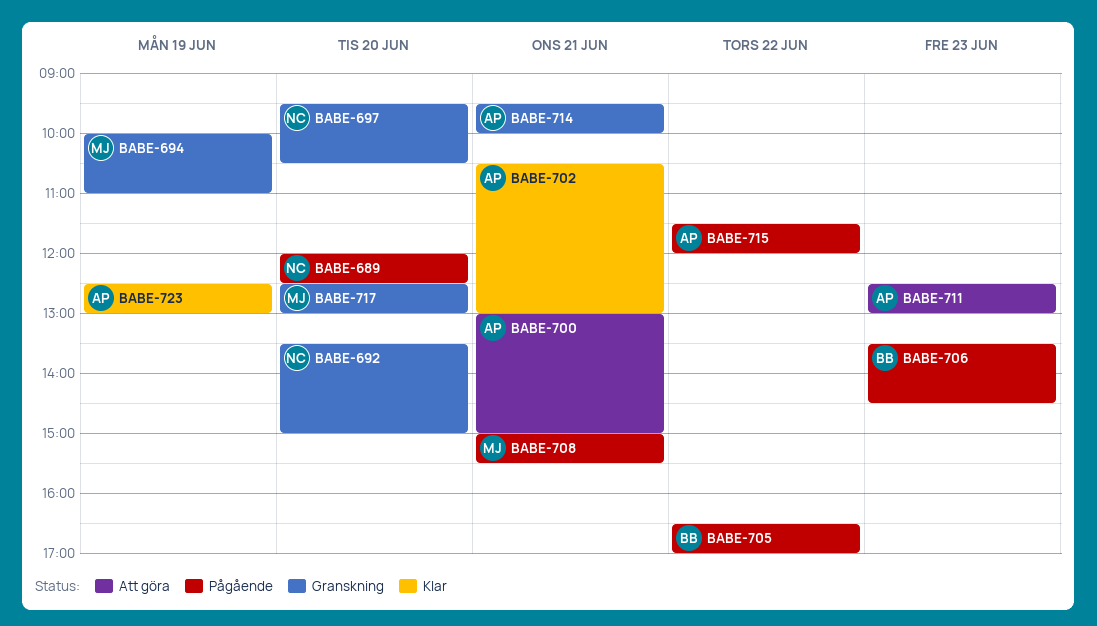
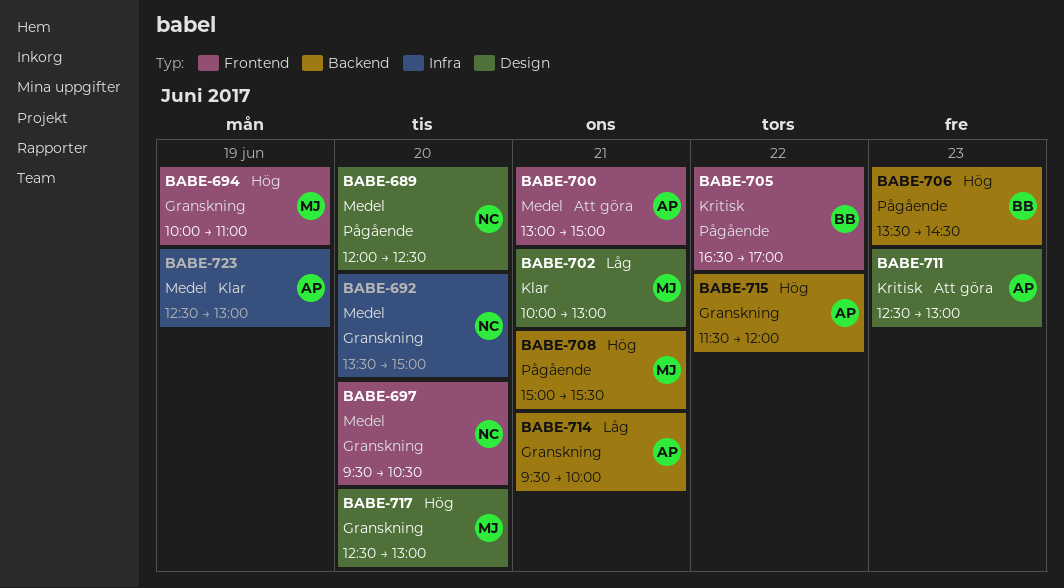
BABE-702, owner: AP -> MJ
BABE-702, begins: 10:30 -> 10:00
BABE-715, status: Pågående -> Granskning

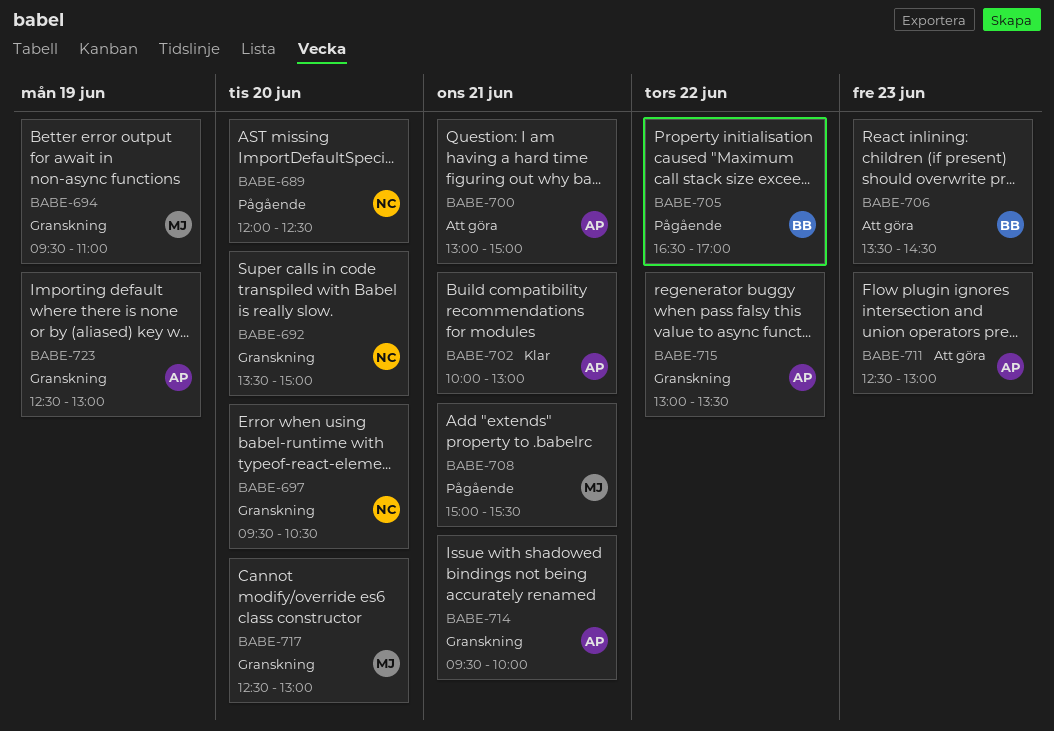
BABE-694, begins: 10:00 -> 09:30
BABE-702, owner: MJ -> AP
BABE-706, status: Pågående -> Att göra
BABE-715, begins: 11:30 -> 13:00
BABE-715, ends: 12:00 -> 13:30
BABE-723, status: Klar -> Granskning

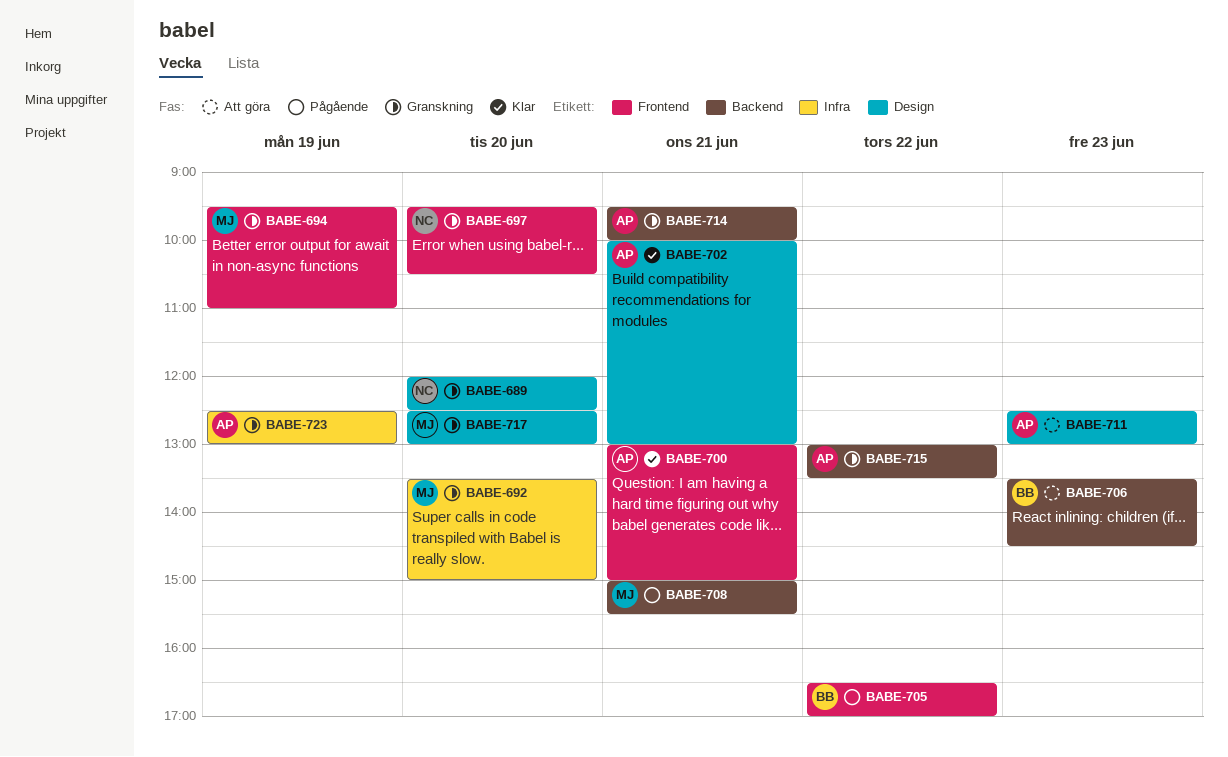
BABE-689, status: Pågående -> Granskning
BABE-692, owner: NC -> MJ
BABE-700, status: Att göra -> Klar

